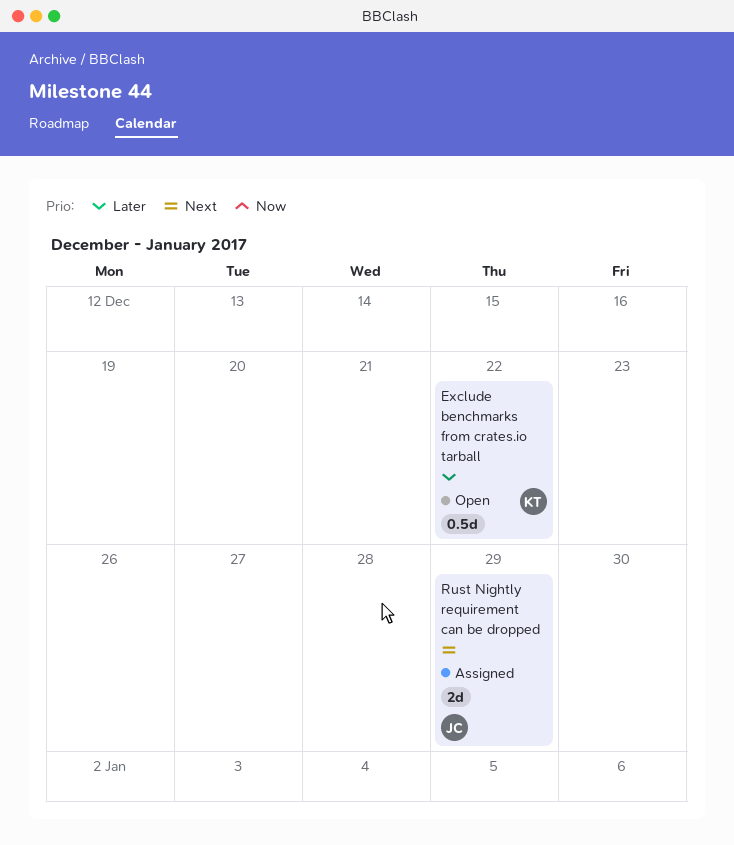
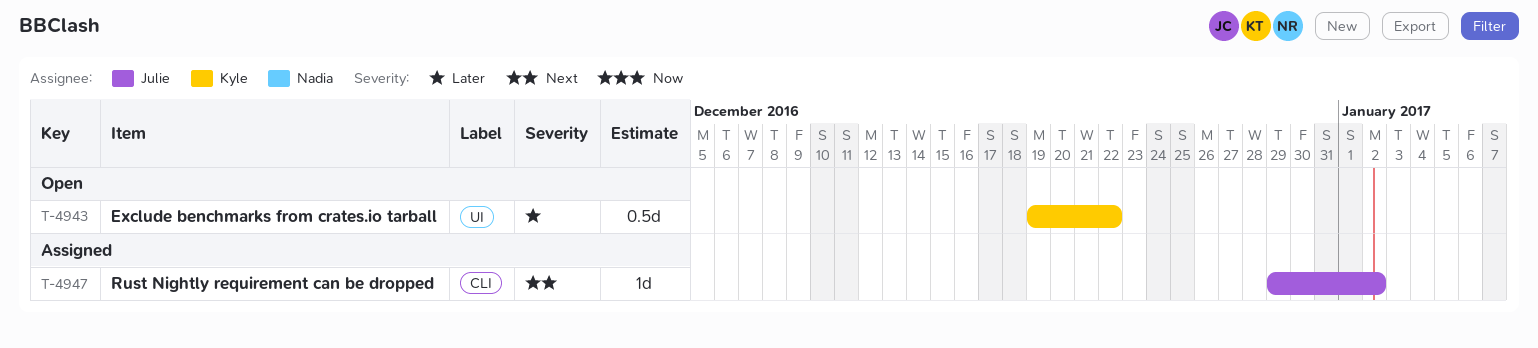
Rust Nightly requirement can be dropped, estimate: 2d -> 1d
Rust Nightly requirement can be dropped, due: Dec 29 -> Jan 2

